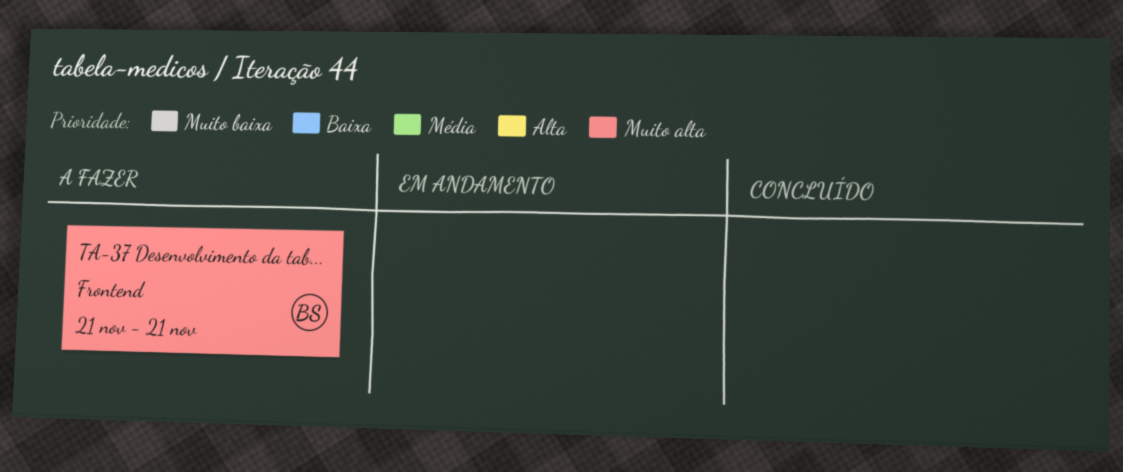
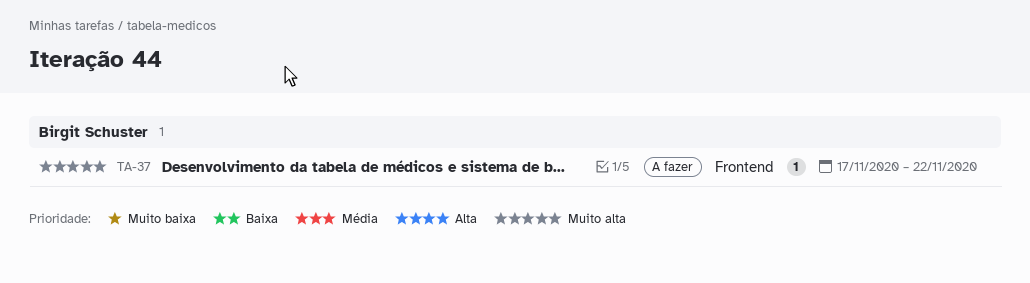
TA-37, start: Nov 21 -> Nov 17
TA-37, due: Nov 21 -> Nov 22

